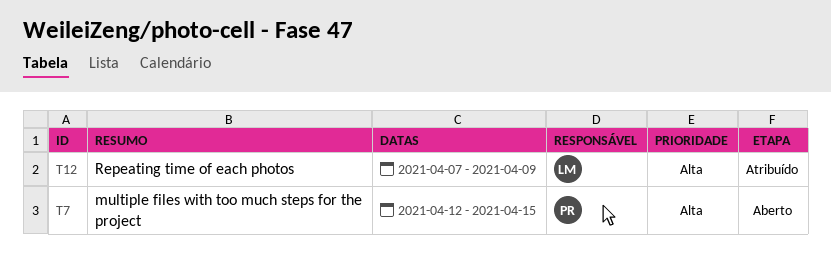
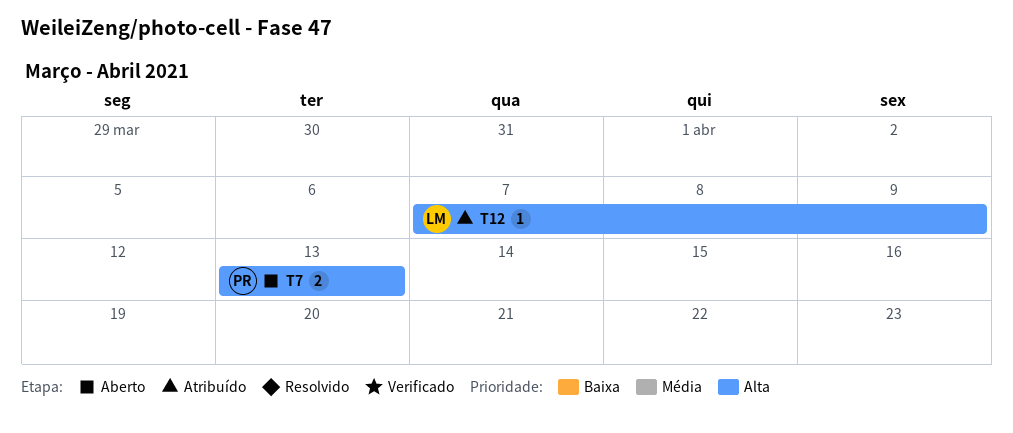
T7, start: Apr 12 -> Apr 13
T7, due: Apr 15 -> Apr 13

